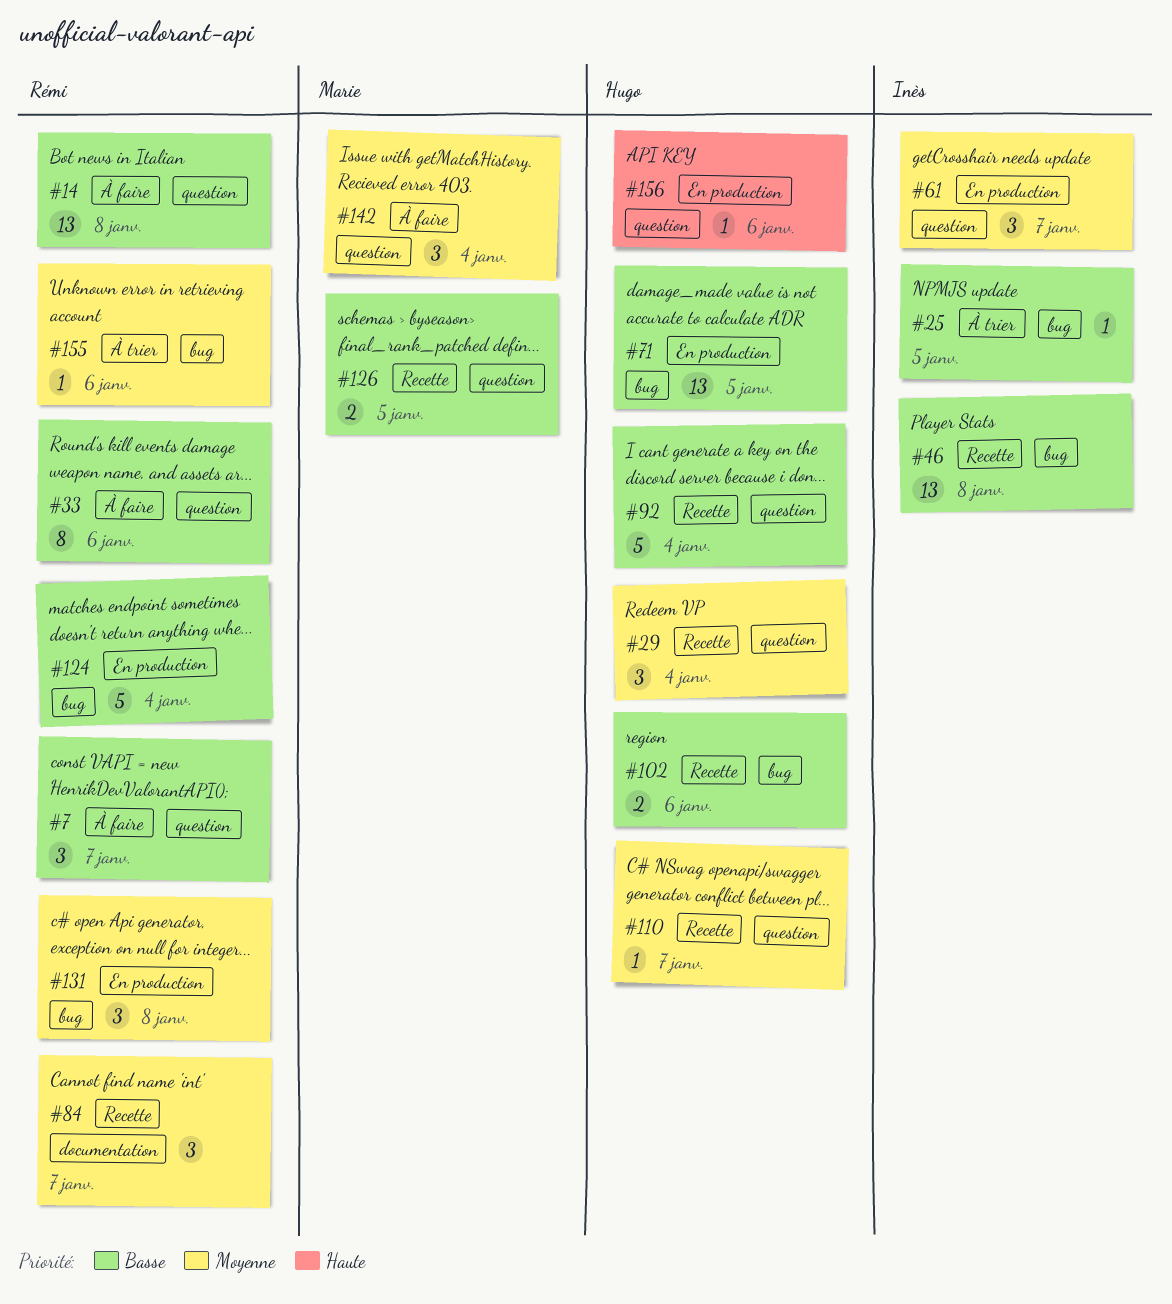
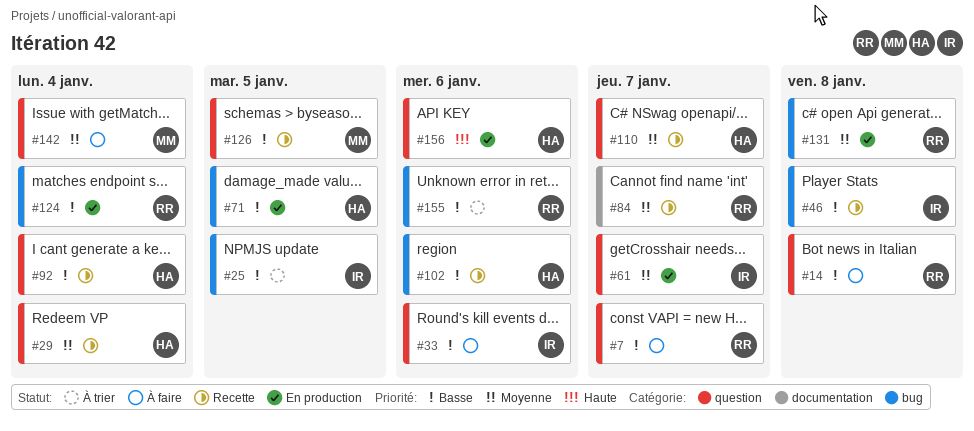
#33, owner: Rémi -> Inès
#155, priority: Moyenne -> Basse

